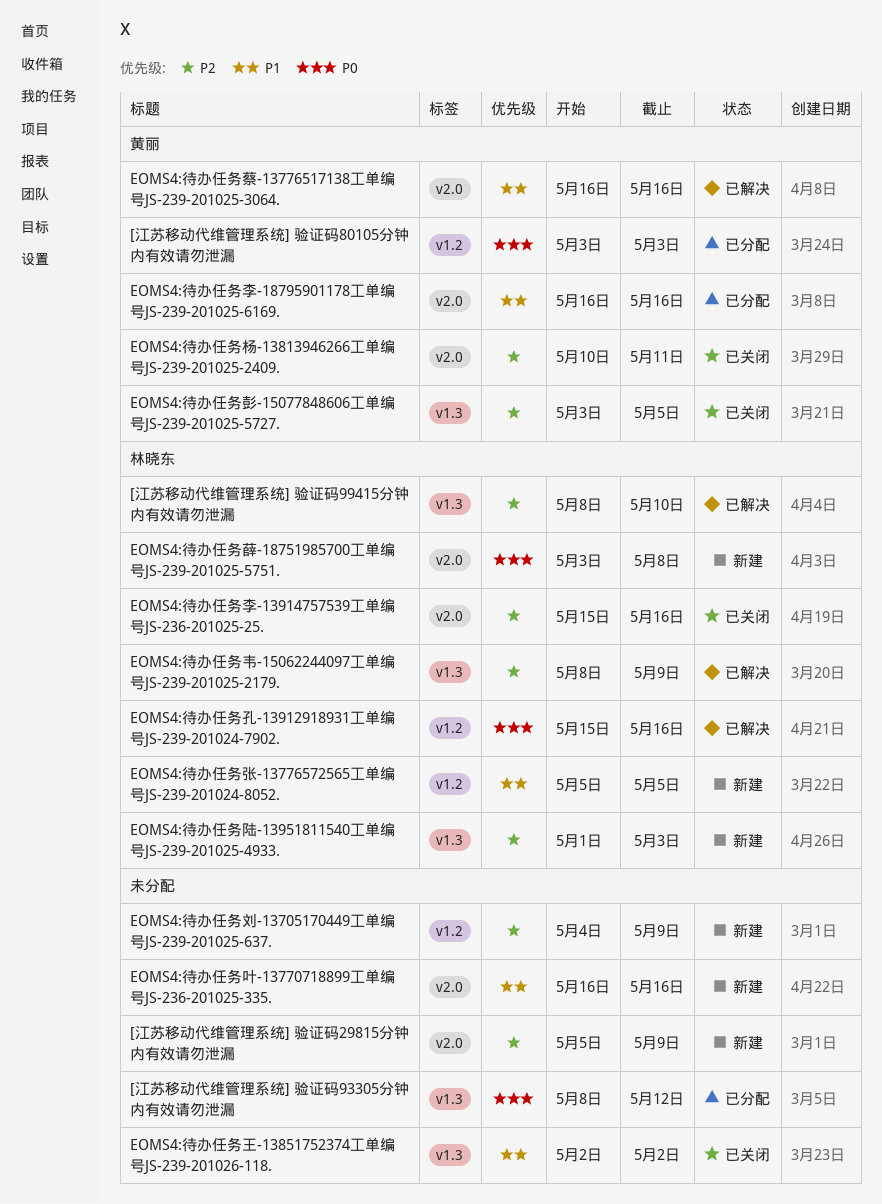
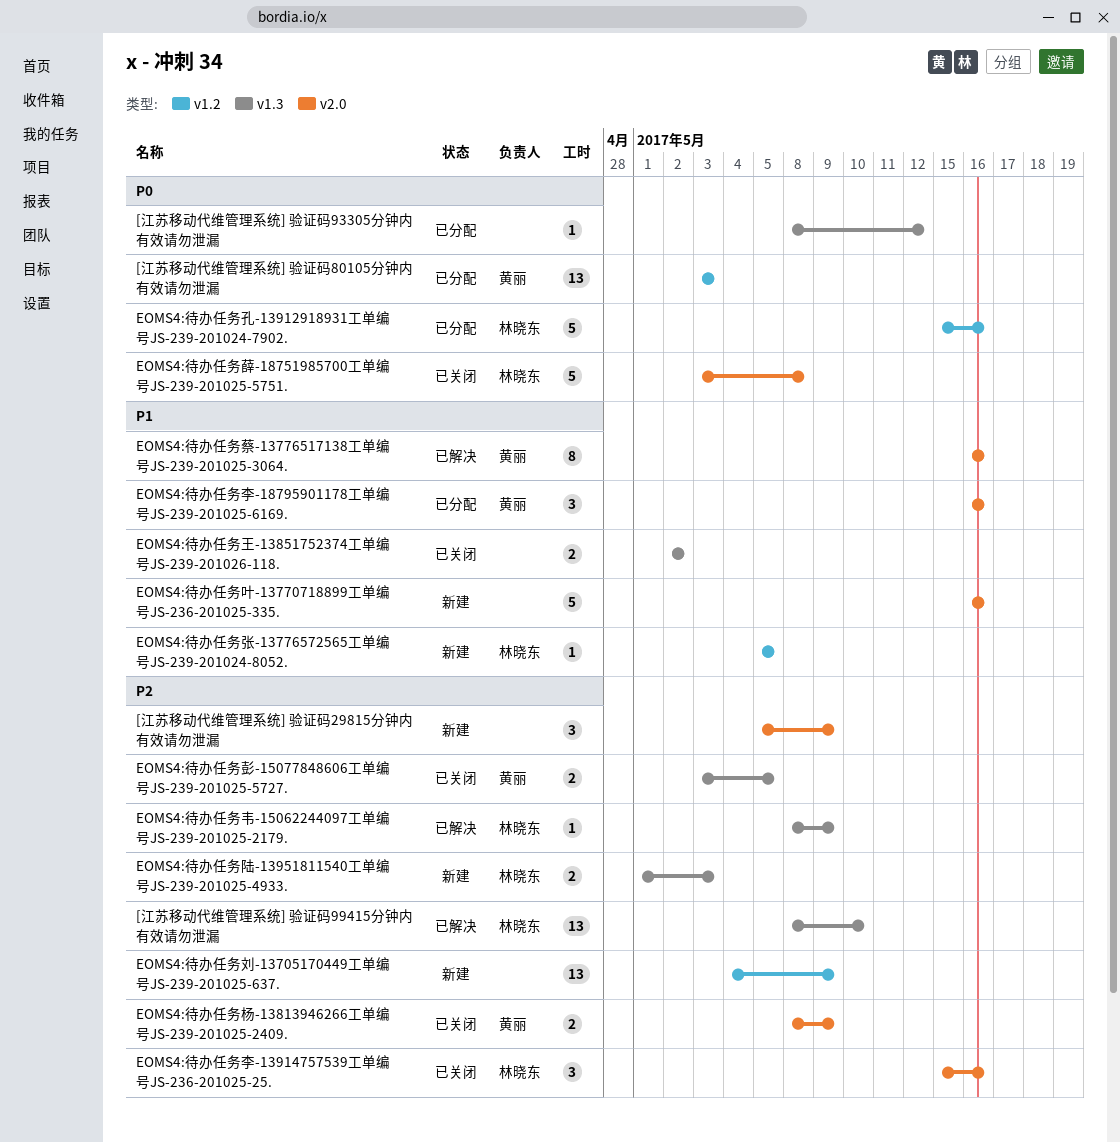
EOMS4:待办任务孔-13912918931工单编号JS-239-201024-7902., status: 已解决 -> 已分配
EOMS4:待办任务杨-13813946266工单编号JS-239-201025-2409., start: May 10 -> May 8
EOMS4:待办任务杨-13813946266工单编号JS-239-201025-2409., due: May 11 -> May 9
EOMS4:待办任务薛-18751985700工单编号JS-239-201025-5751., status: 新建 -> 已关闭

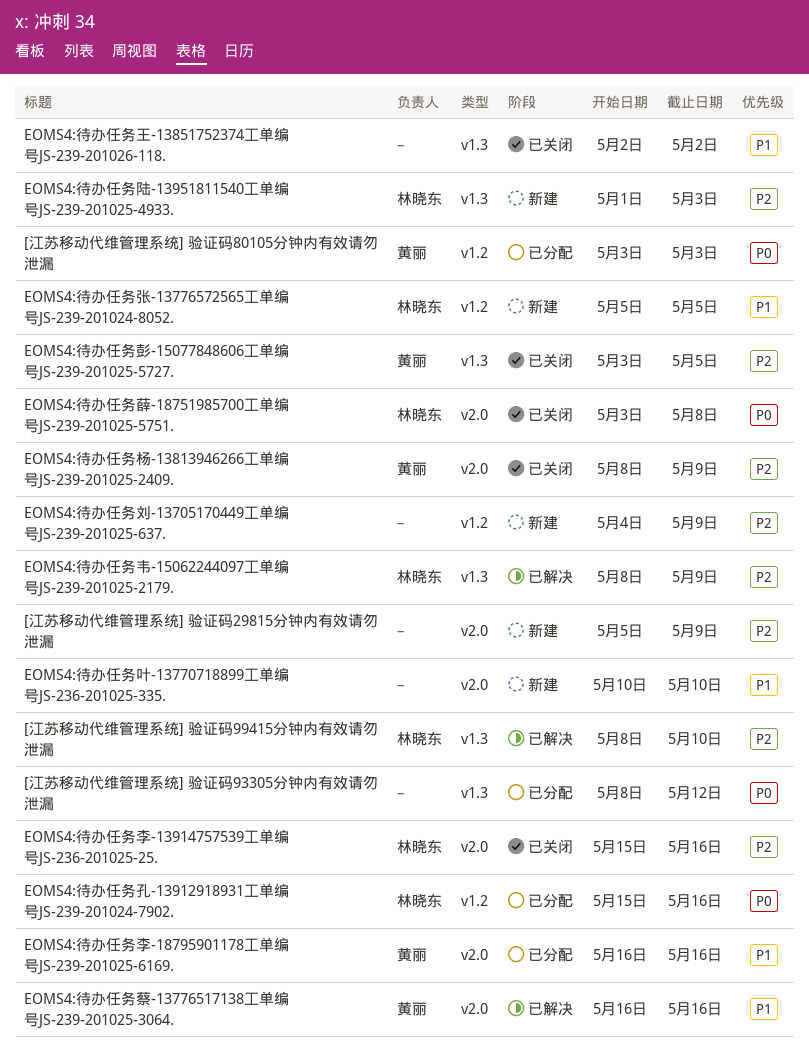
EOMS4:待办任务叶-13770718899工单编号JS-236-201025-335., start: May 16 -> May 10
EOMS4:待办任务叶-13770718899工单编号JS-236-201025-335., due: May 16 -> May 10

